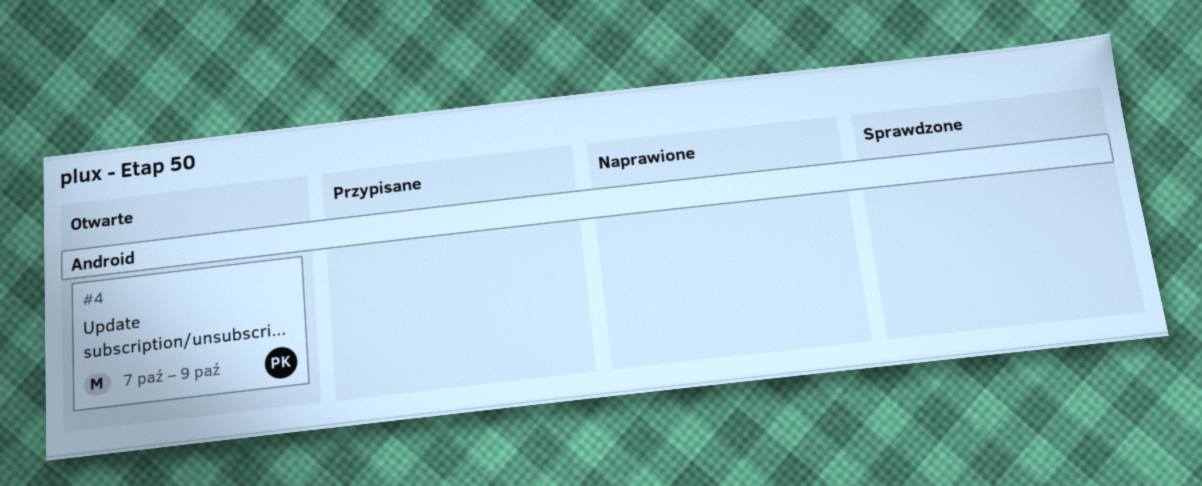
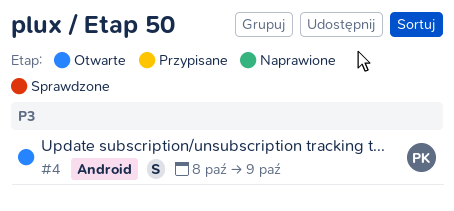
#4, estimate: M -> S
#4, start: Oct 7 -> Oct 8

